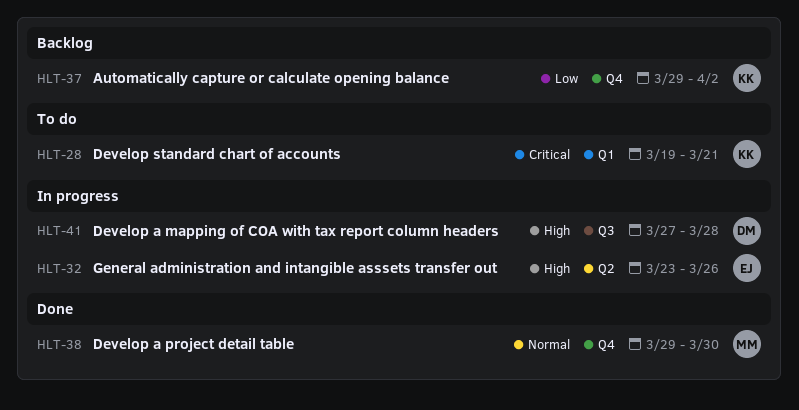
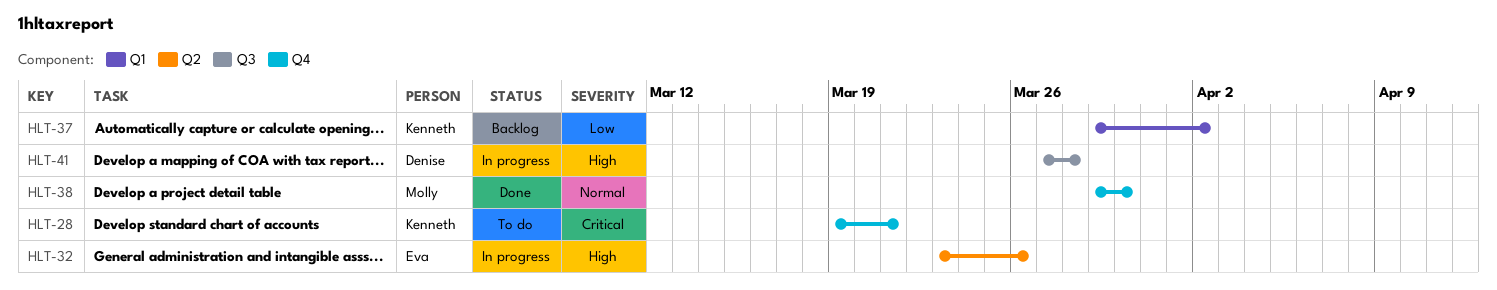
HLT-28, label: Q1 -> Q4
HLT-37, label: Q4 -> Q1

